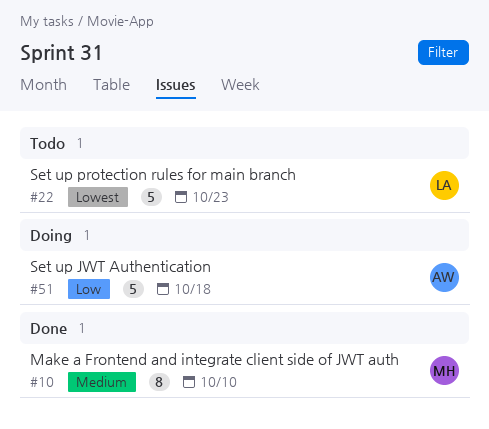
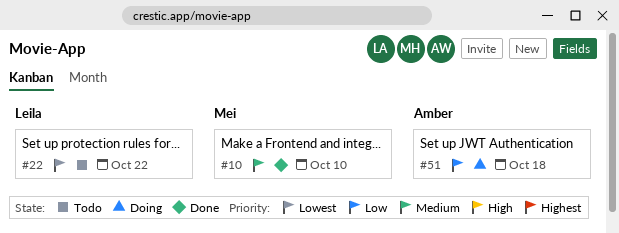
#22, due: Oct 23 -> Oct 22

